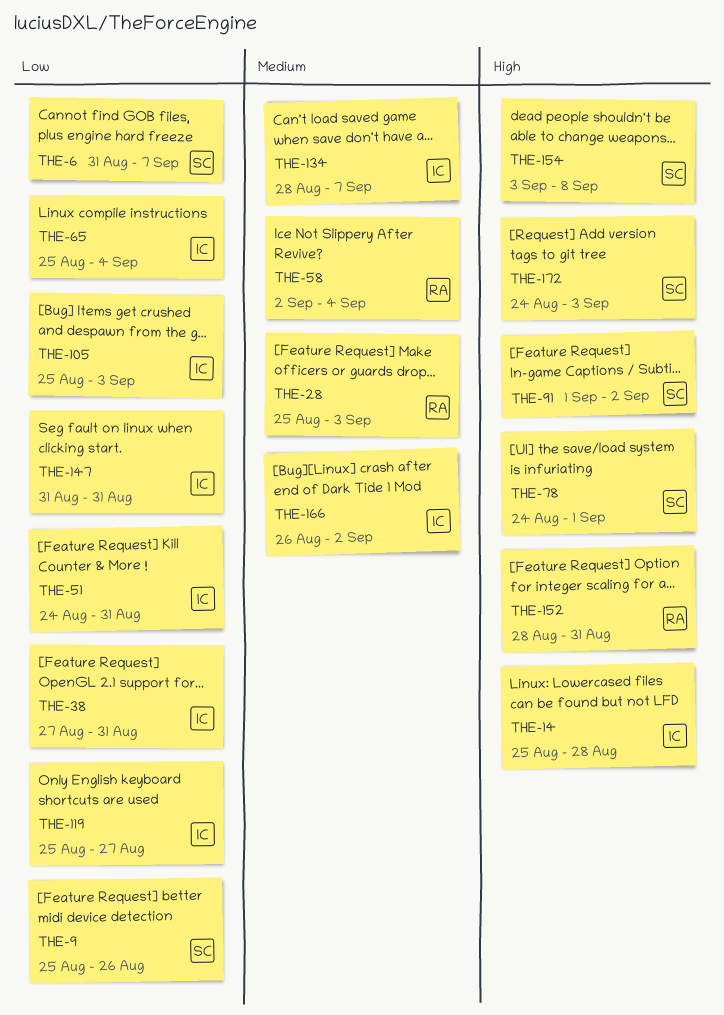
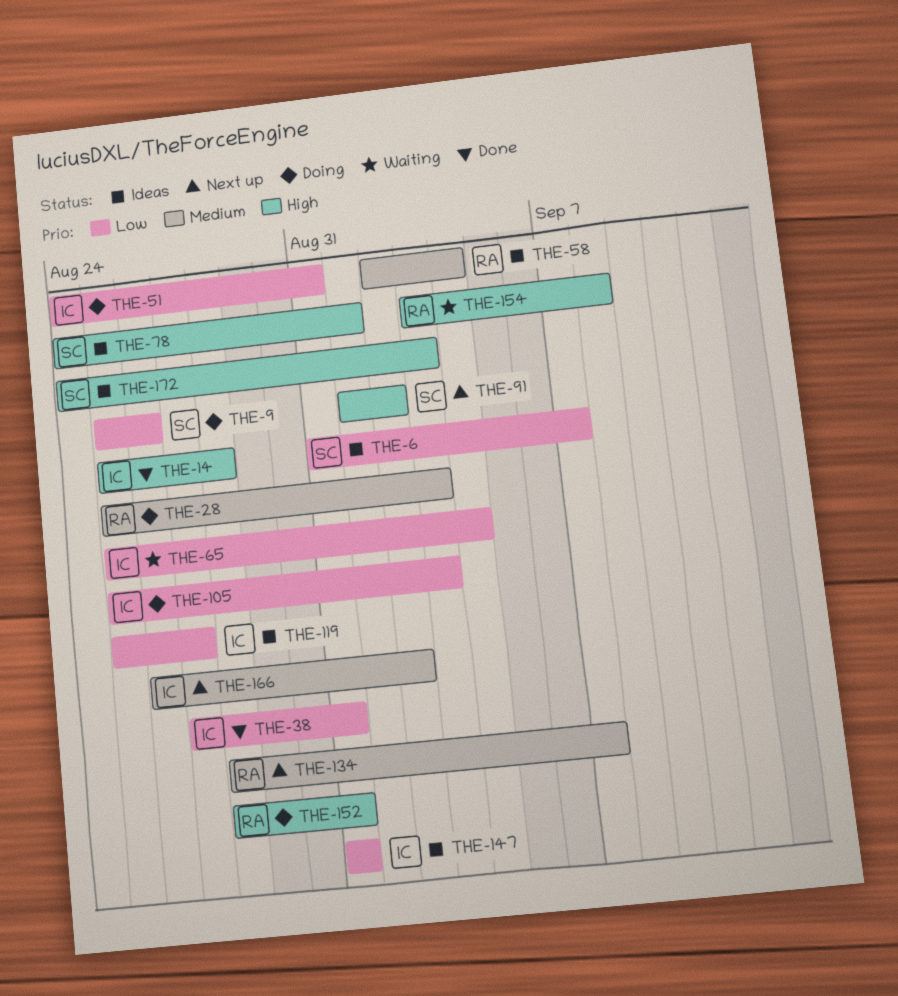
THE-134, owner: IC -> RA
THE-154, owner: SC -> RA

